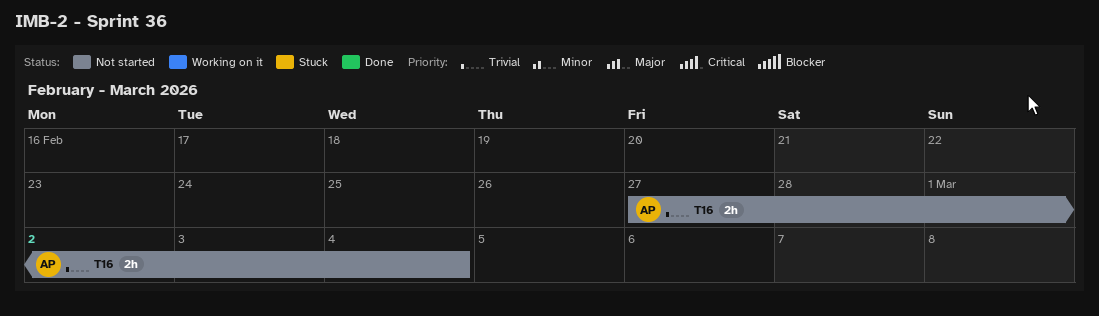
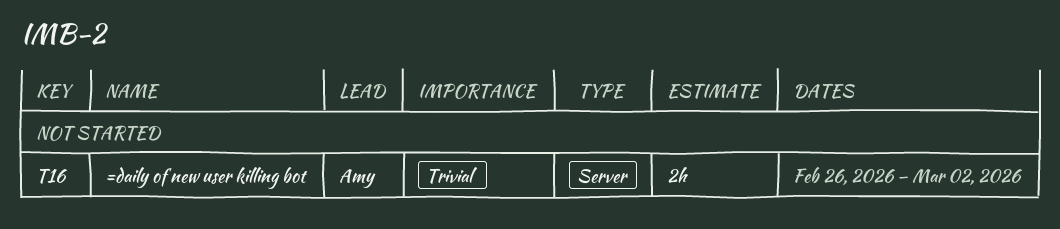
T16, start: Feb 27 -> Feb 26
T16, due: Mar 4 -> Mar 2

